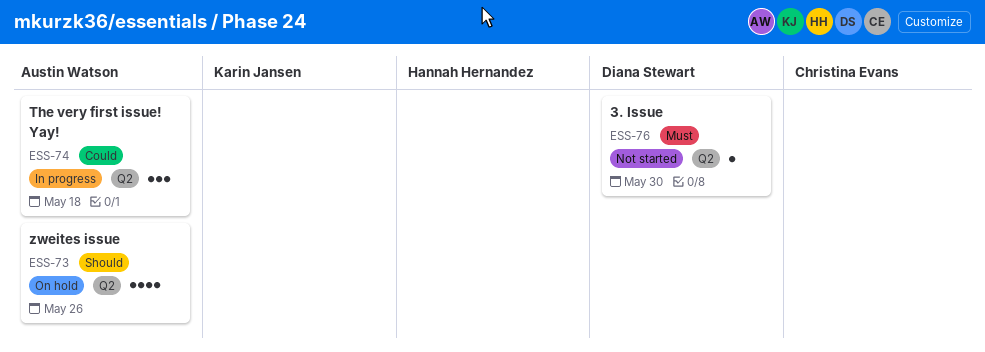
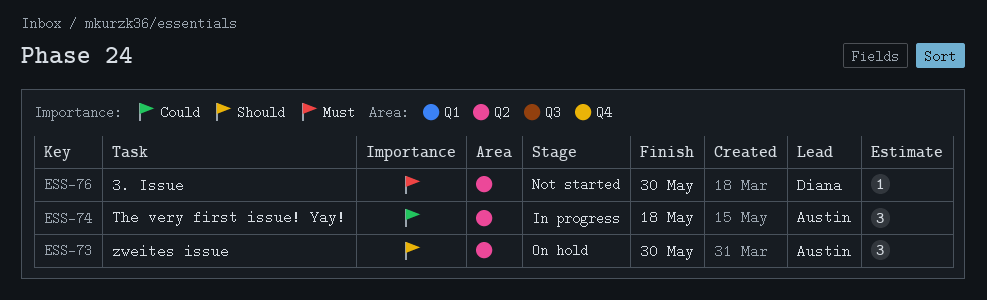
ESS-73, estimate: 4 -> 3
ESS-73, due: May 26 -> May 30

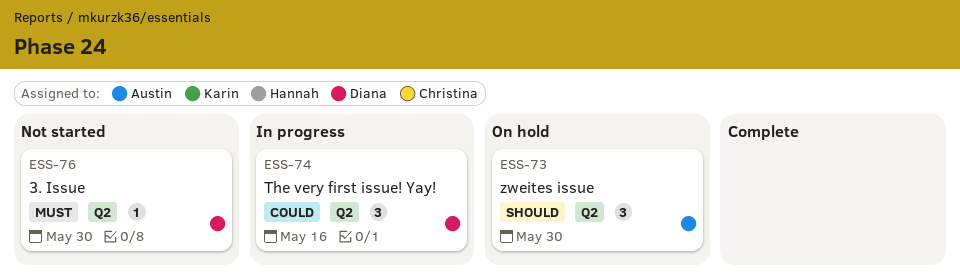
ESS-74, owner: Austin -> Diana
ESS-74, due: May 18 -> May 16

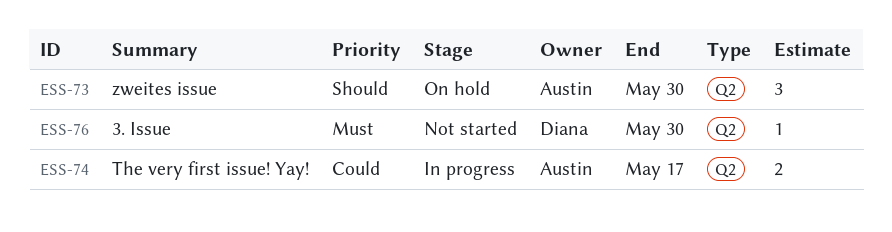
ESS-74, owner: Diana -> Austin
ESS-74, estimate: 3 -> 2
ESS-74, due: May 16 -> May 17

